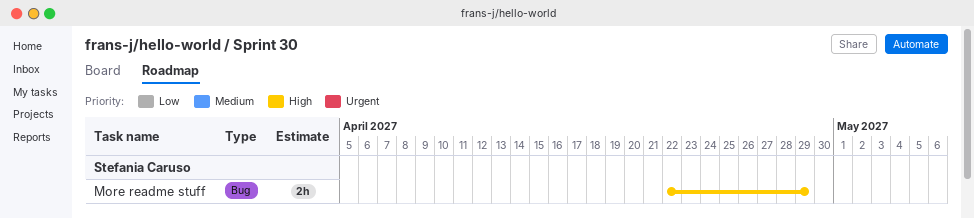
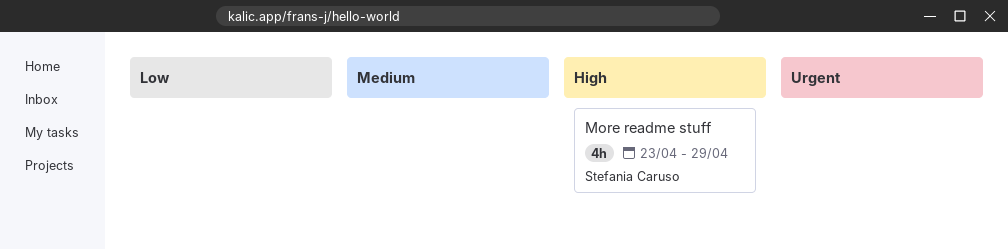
More readme stuff, estimate: 2h -> 4h
More readme stuff, start: Apr 22 -> Apr 23

